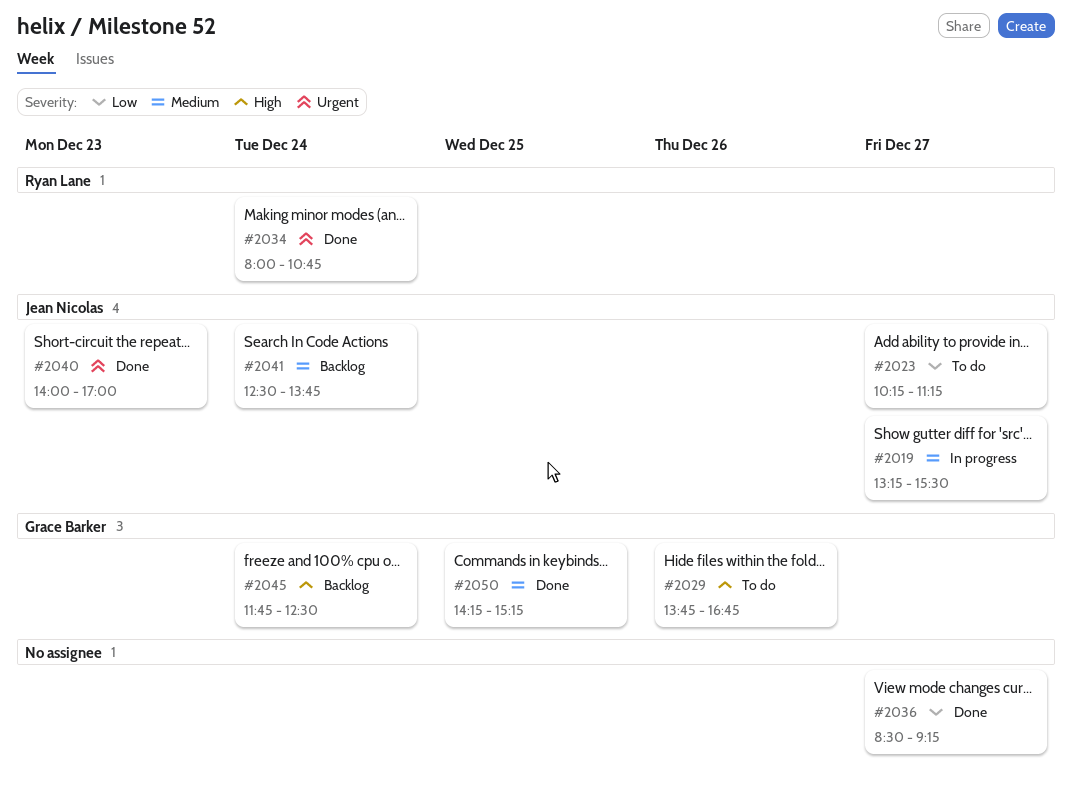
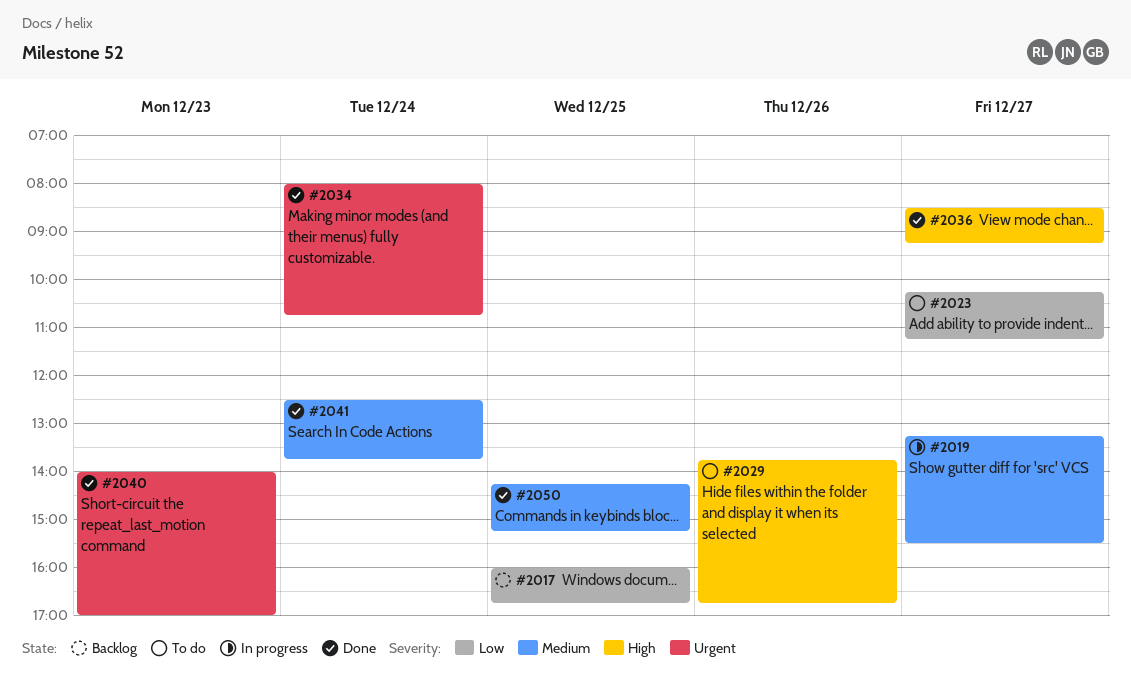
#2017: none -> present
#2036, priority: Low -> High
#2041, status: Backlog -> Done
#2045: present -> none

